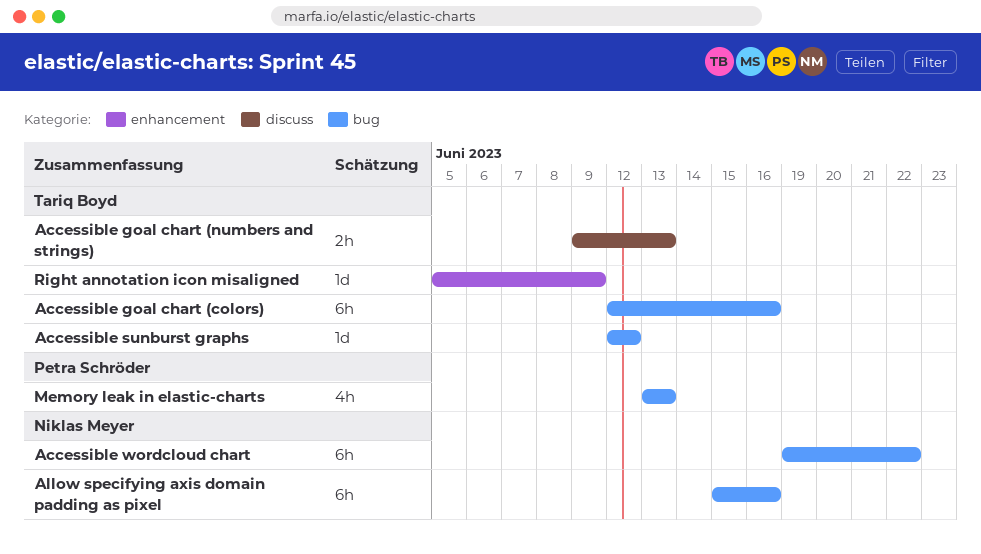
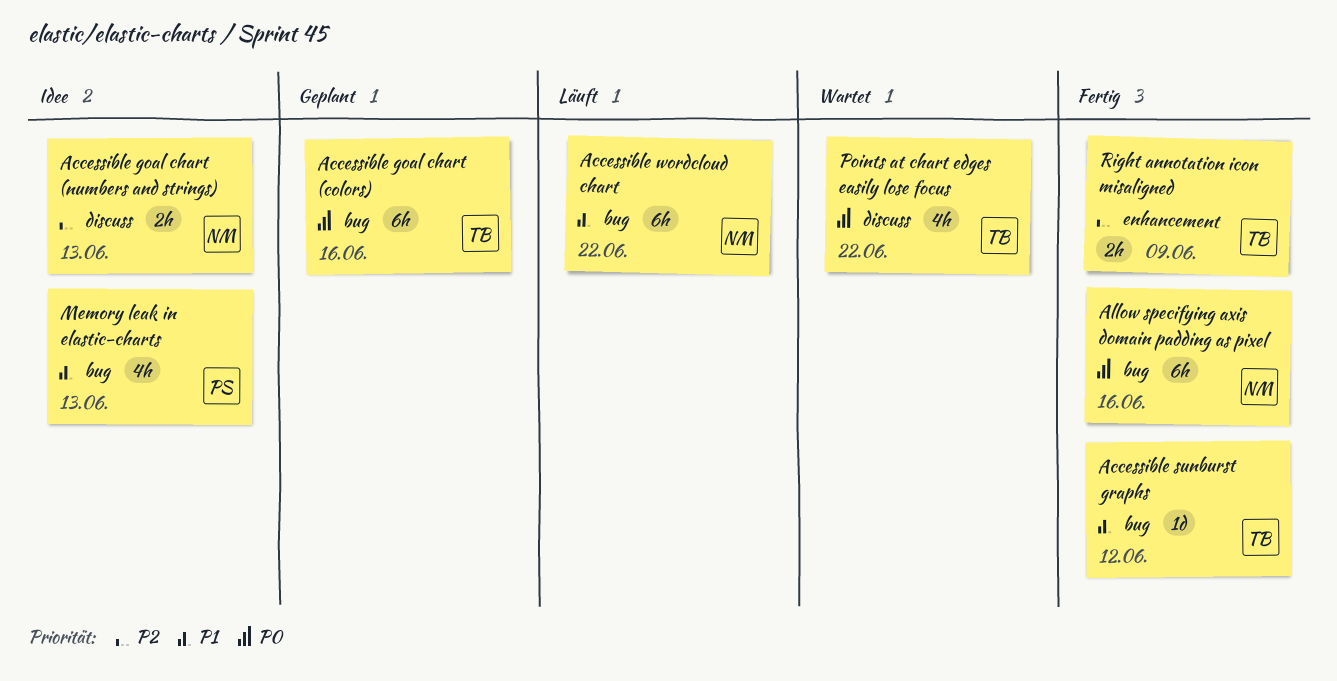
Accessible goal chart (numbers and strings), owner: Tariq Boyd -> Niklas Meyer
Points at chart edges easily lose focus: none -> present
Right annotation icon misaligned, estimate: 1d -> 2h

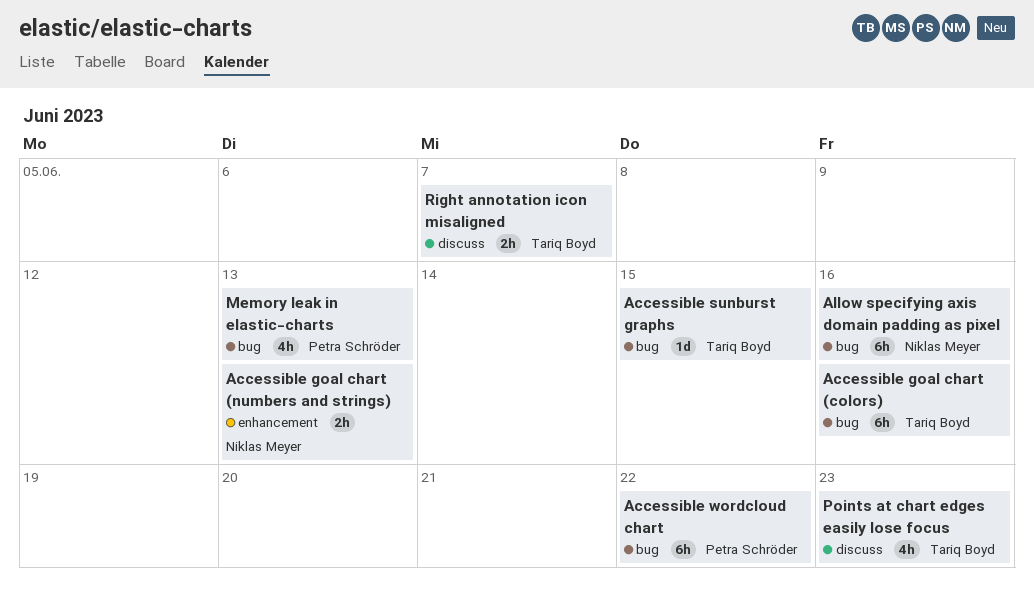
Accessible goal chart (numbers and strings), label: discuss -> enhancement
Accessible sunburst graphs, due: Jun 12 -> Jun 15
Accessible wordcloud chart, owner: Niklas Meyer -> Petra Schröder
Points at chart edges easily lose focus, due: Jun 22 -> Jun 23
Right annotation icon misaligned, label: enhancement -> discuss
Right annotation icon misaligned, due: Jun 9 -> Jun 7

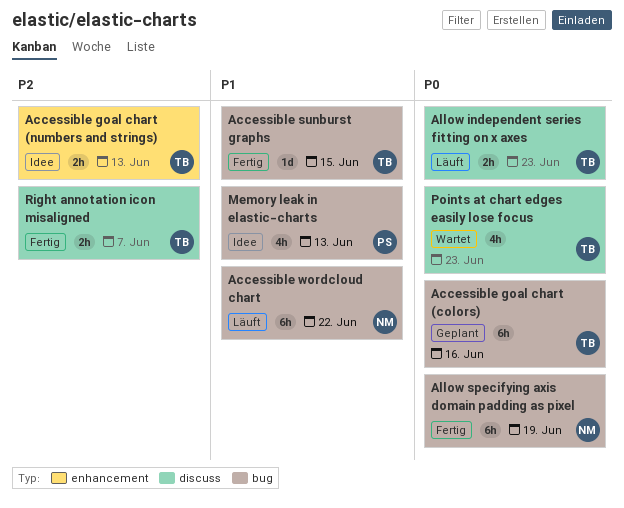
Accessible goal chart (numbers and strings), owner: Niklas Meyer -> Tariq Boyd
Accessible wordcloud chart, owner: Petra Schröder -> Niklas Meyer
Allow independent series fitting on x axes: none -> present
Allow specifying axis domain padding as pixel, due: Jun 16 -> Jun 19

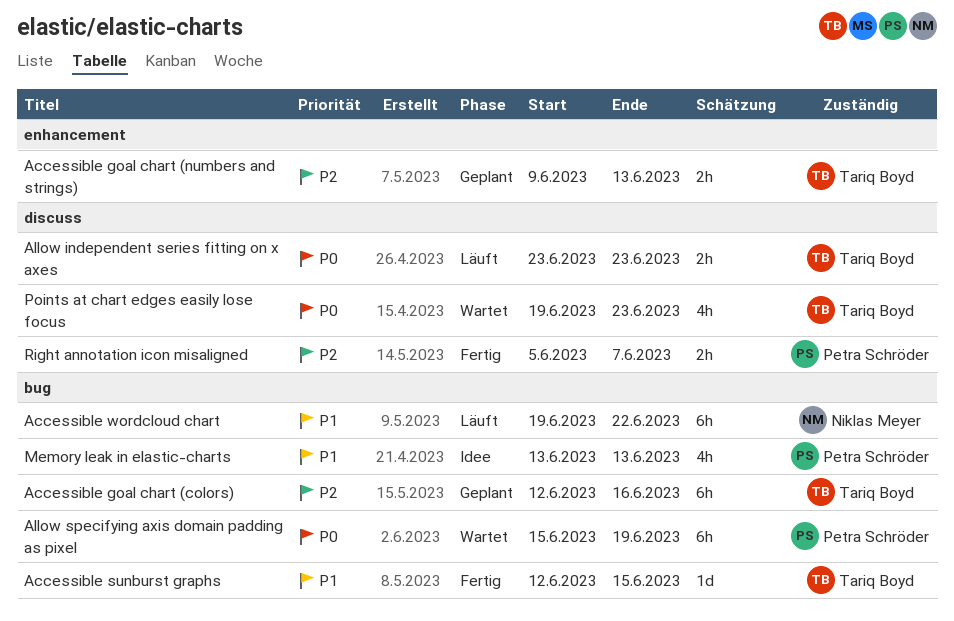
Accessible goal chart (colors), priority: P0 -> P2
Accessible goal chart (numbers and strings), status: Idee -> Geplant
Allow specifying axis domain padding as pixel, status: Fertig -> Wartet
Allow specifying axis domain padding as pixel, owner: Niklas Meyer -> Petra Schröder
Right annotation icon misaligned, owner: Tariq Boyd -> Petra Schröder

